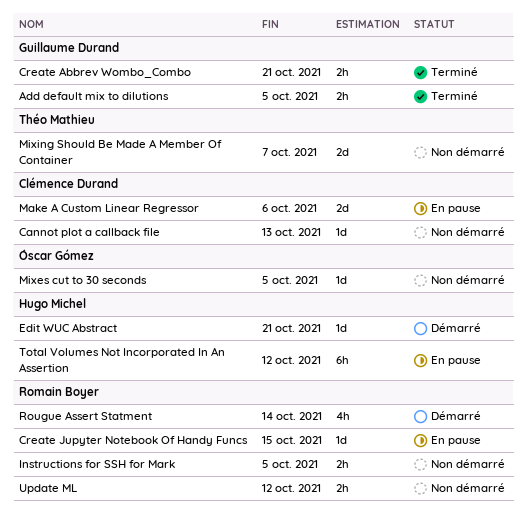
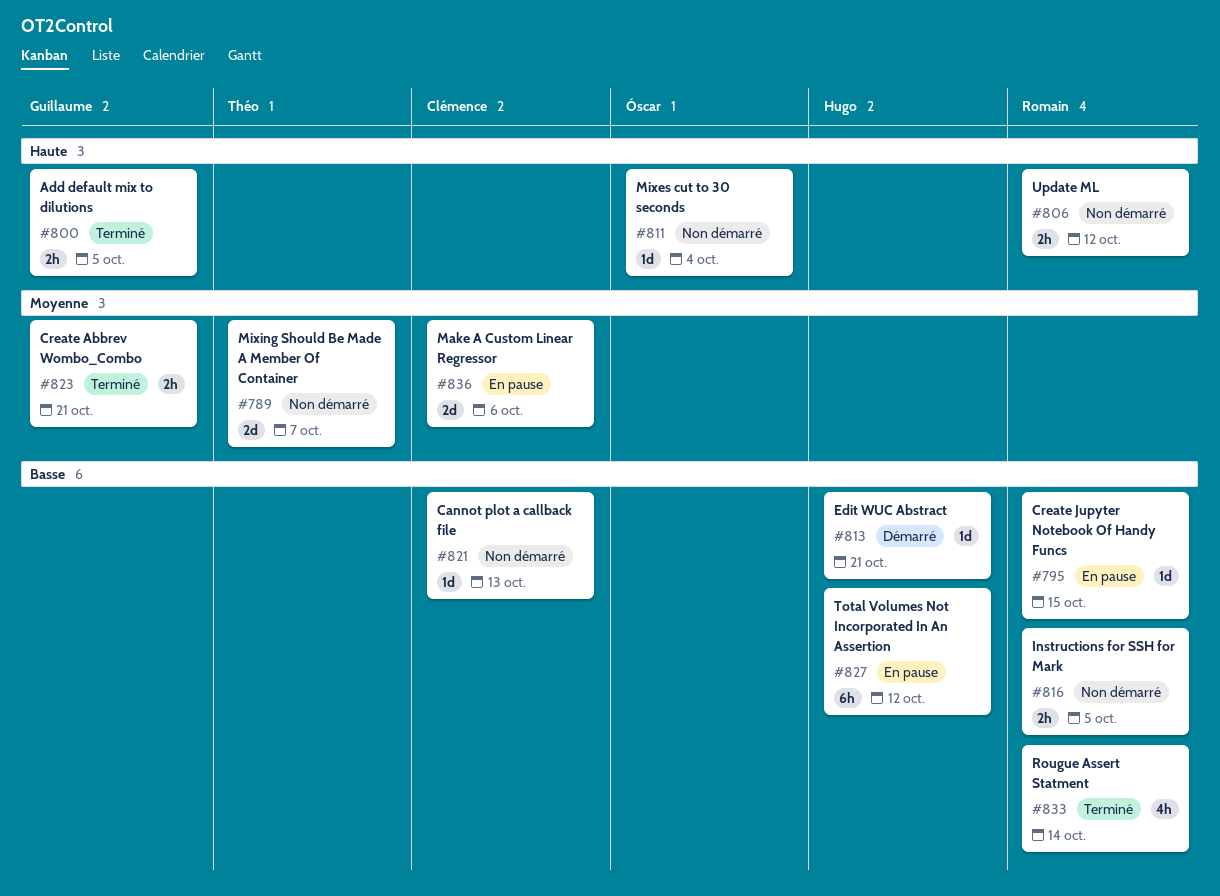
Mixes cut to 30 seconds, due: Oct 5 -> Oct 4
Rougue Assert Statment, status: Démarré -> Terminé

